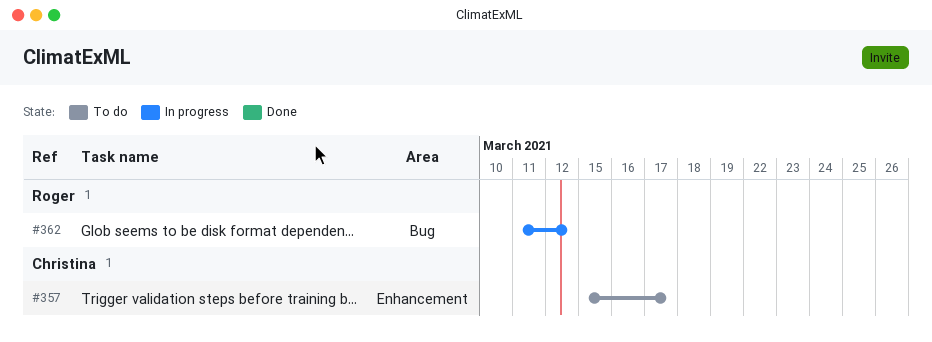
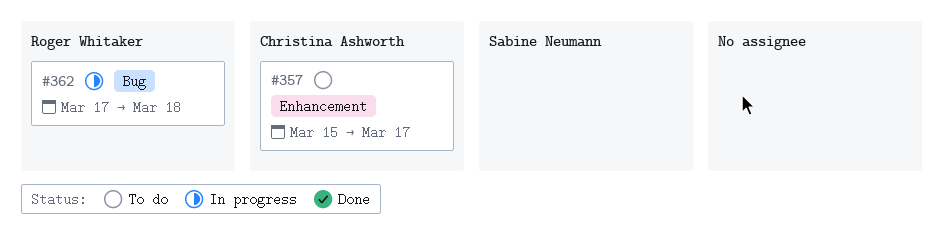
#362, start: Mar 11 -> Mar 17
#362, due: Mar 12 -> Mar 18

